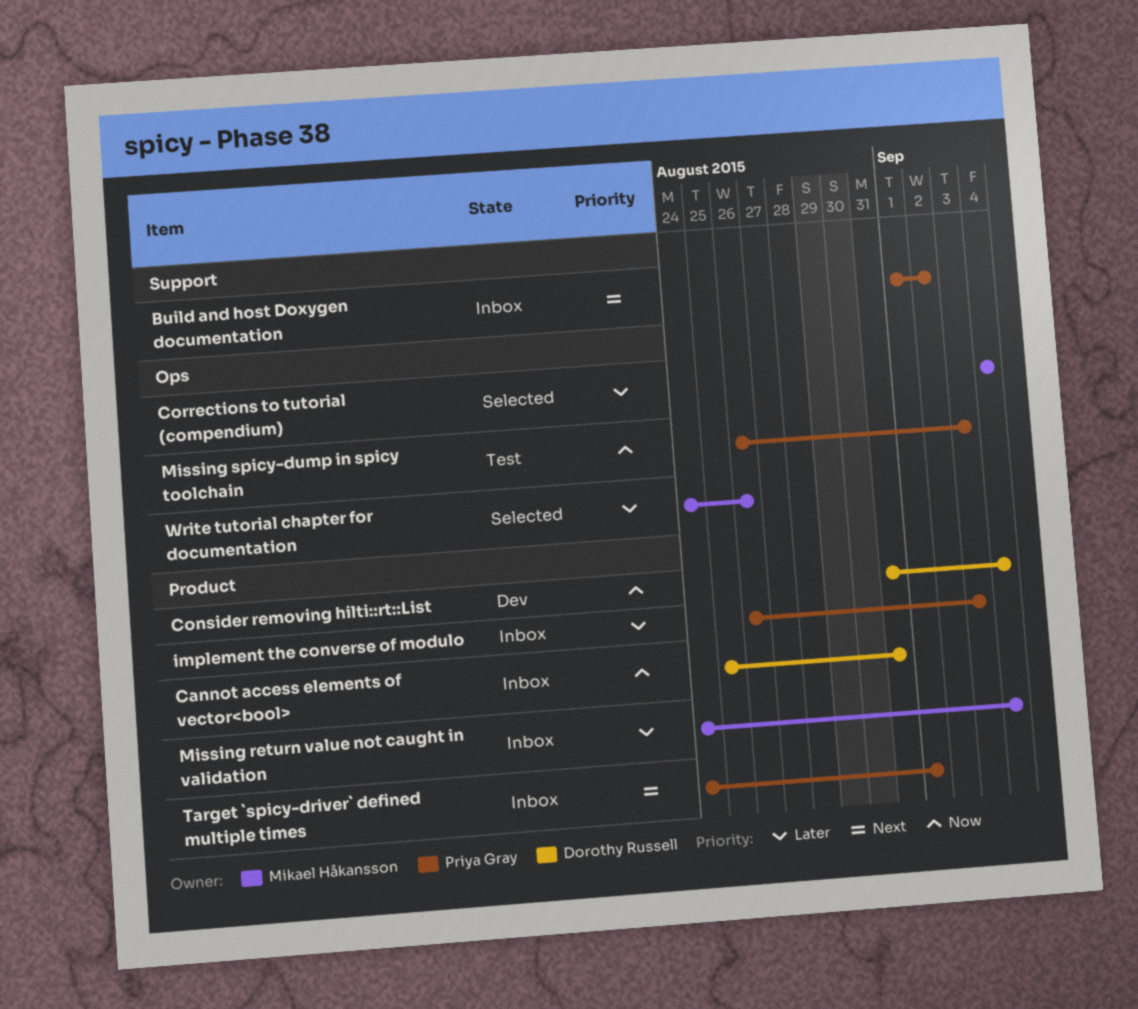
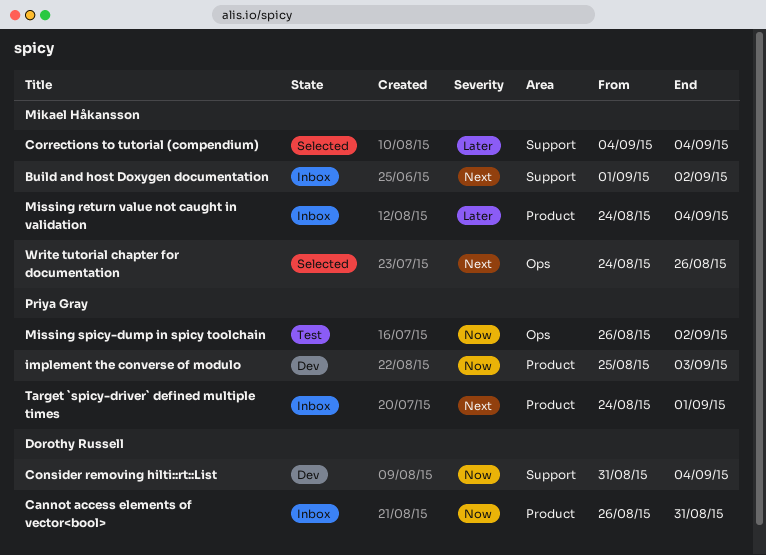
Build and host Doxygen documentation, owner: Priya Gray -> Mikael Håkansson
Cannot access elements of vector<bool>, start: Aug 25 -> Aug 26
Consider removing hilti::rt::List, label: Product -> Support
Corrections to tutorial (compendium), label: Ops -> Support
implement the converse of modulo, status: Inbox -> Dev
implement the converse of modulo, priority: Later -> Now
implement the converse of modulo, start: Aug 26 -> Aug 25
Missing spicy-dump in spicy toolchain, due: Sep 3 -> Sep 2
Write tutorial chapter for documentation, priority: Later -> Next

